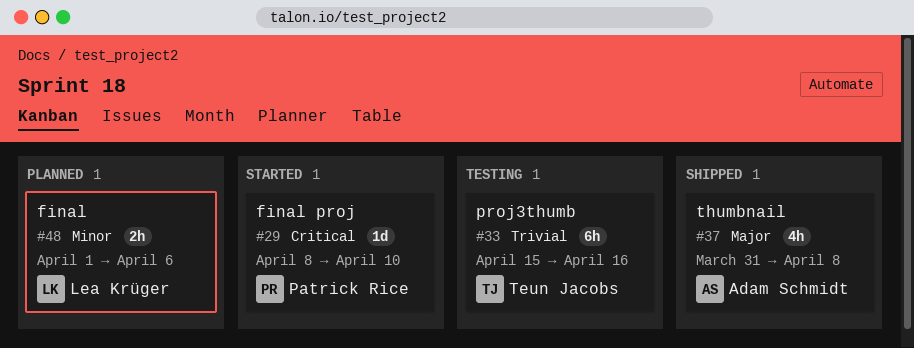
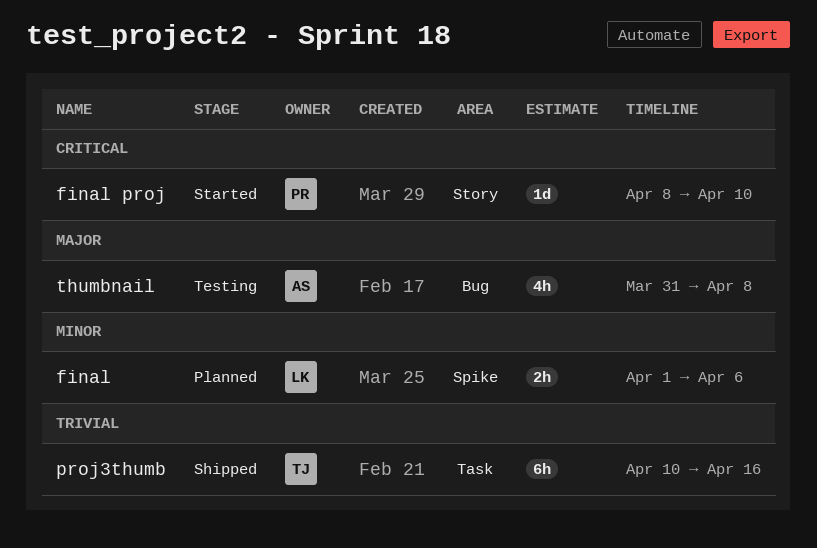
proj3thumb, status: Testing -> Shipped
proj3thumb, start: Apr 15 -> Apr 10
thumbnail, status: Shipped -> Testing

